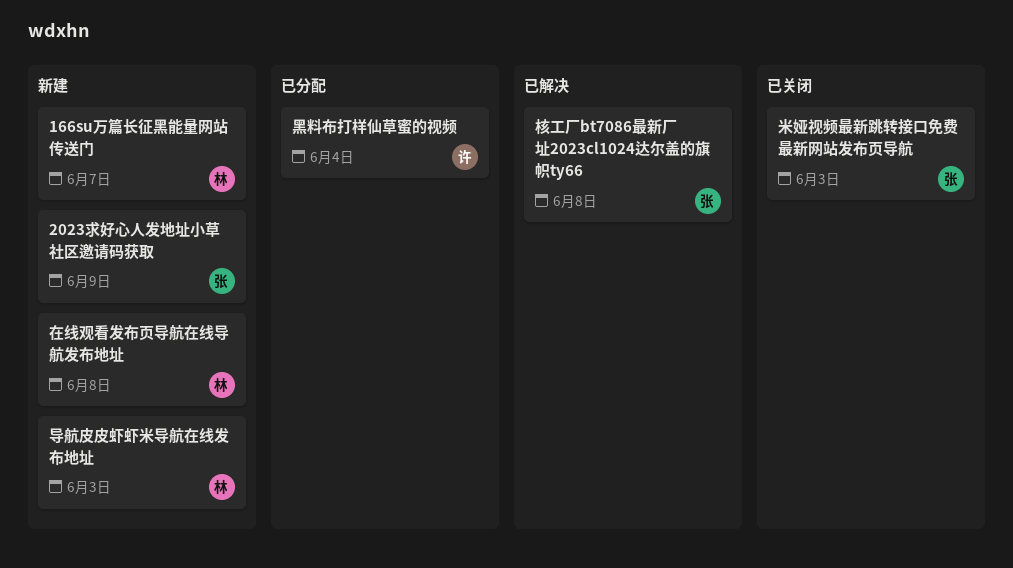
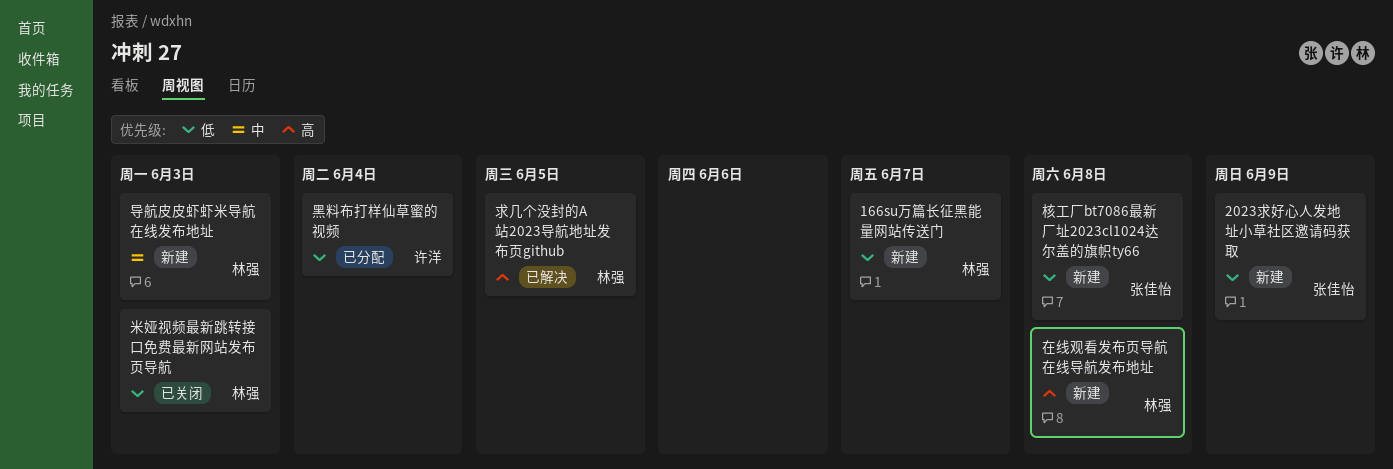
核工厂bt7086最新厂址2023cl1024达尔盖的旗帜ty66, status: 已解决 -> 新建
求几个没封的A站2023导航地址发布页github: none -> present
米娅视频最新跳转接口免费最新网站发布页导航, owner: 张佳怡 -> 林强

